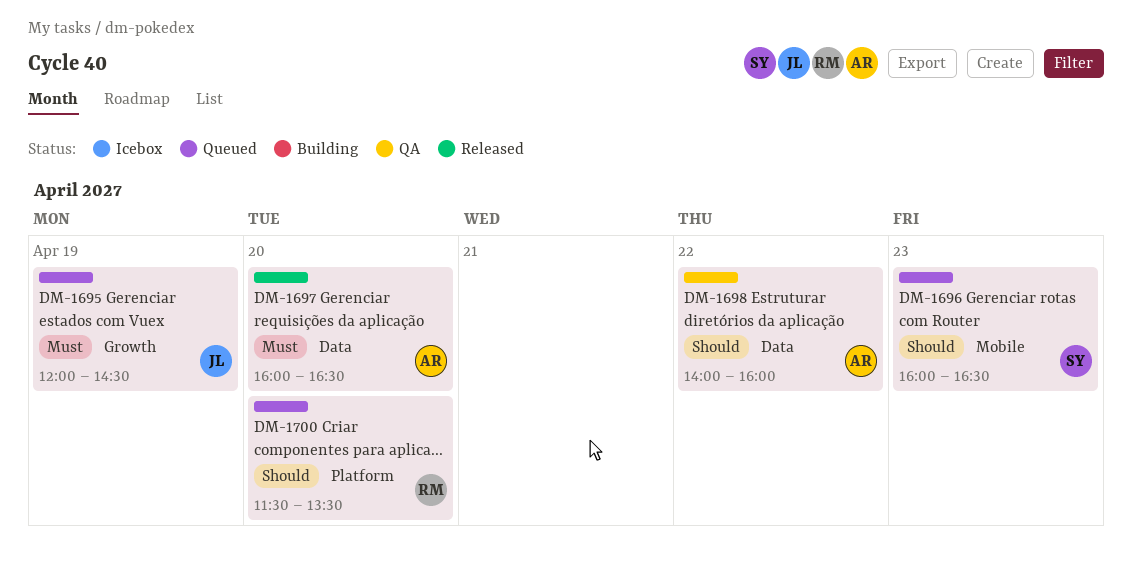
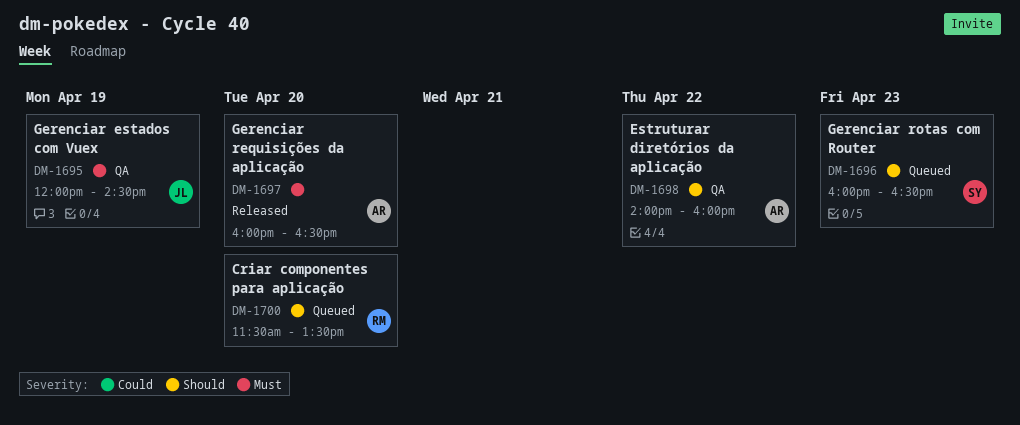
DM-1695, status: Queued -> QA

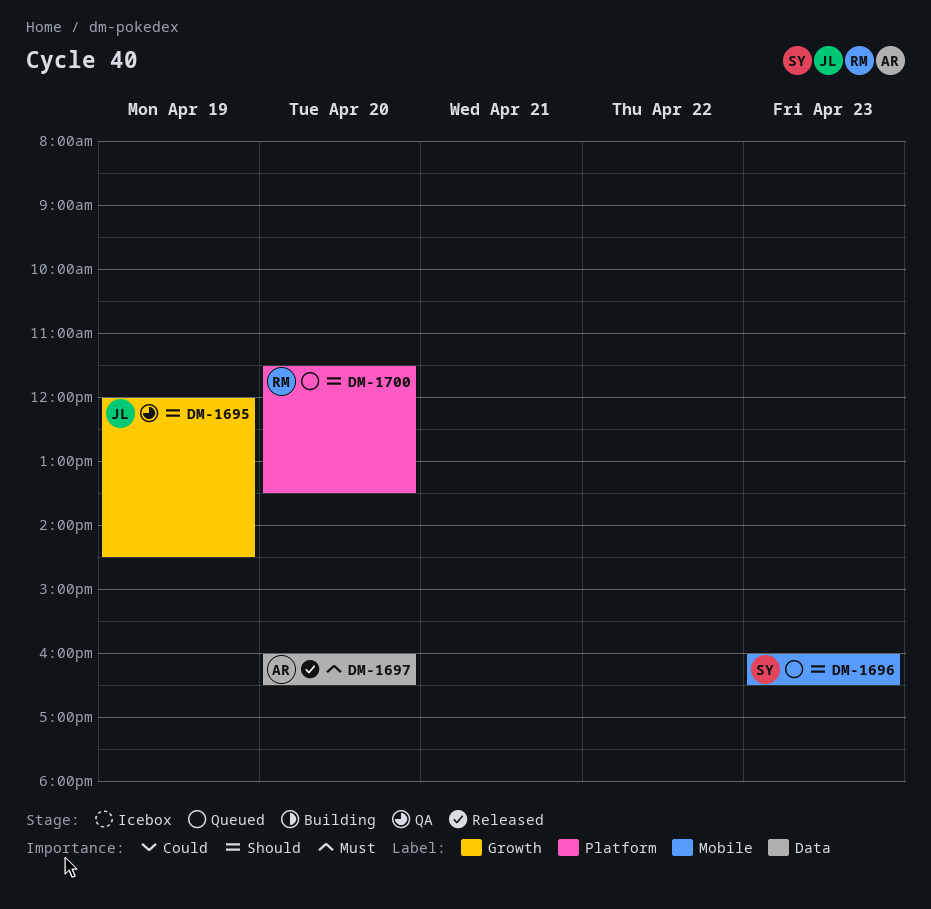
DM-1695, priority: Must -> Should
DM-1698: present -> none

